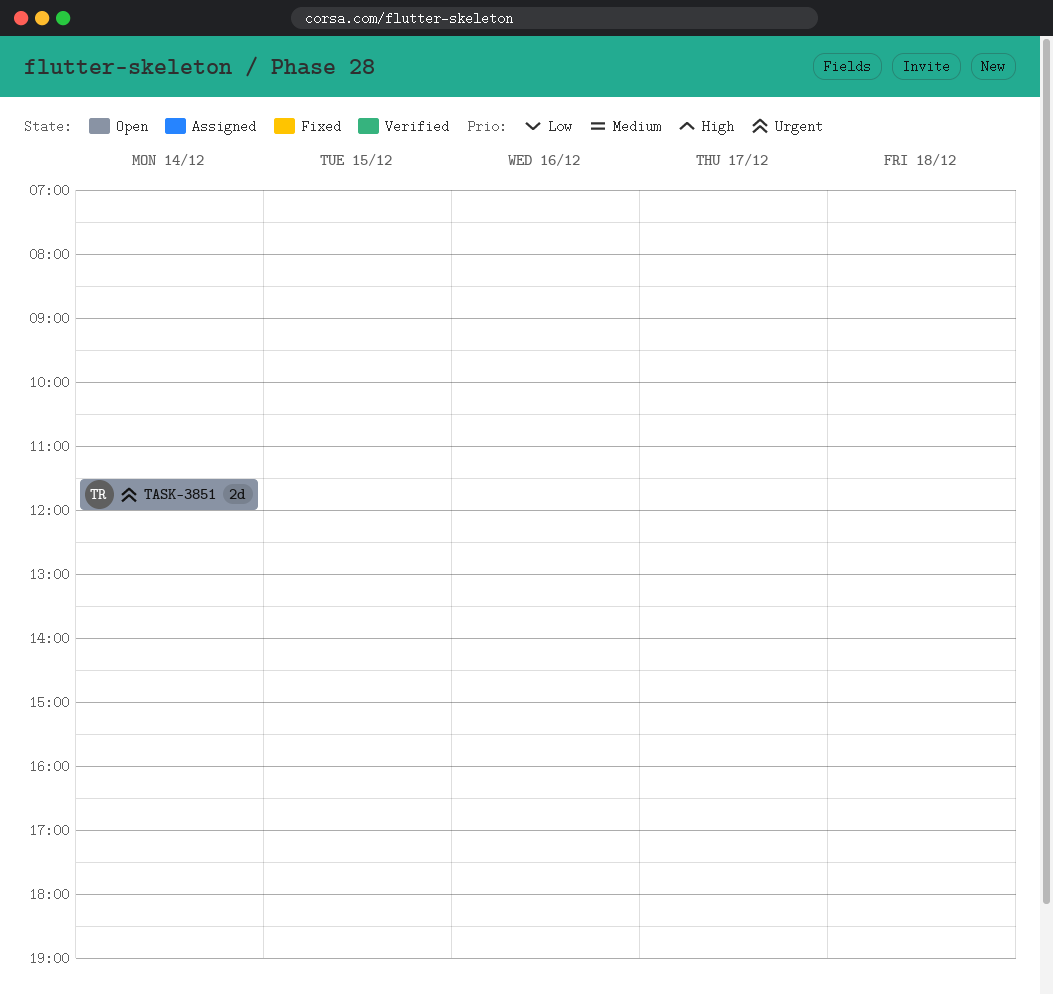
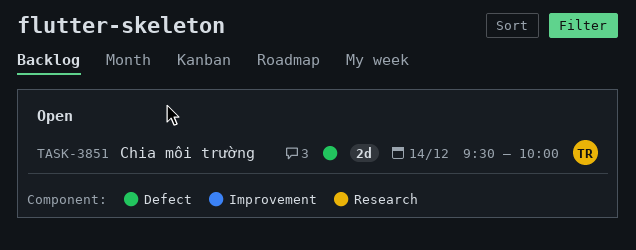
TASK-3851, begins: 11:30 -> 09:30
TASK-3851, ends: 12:00 -> 10:00

